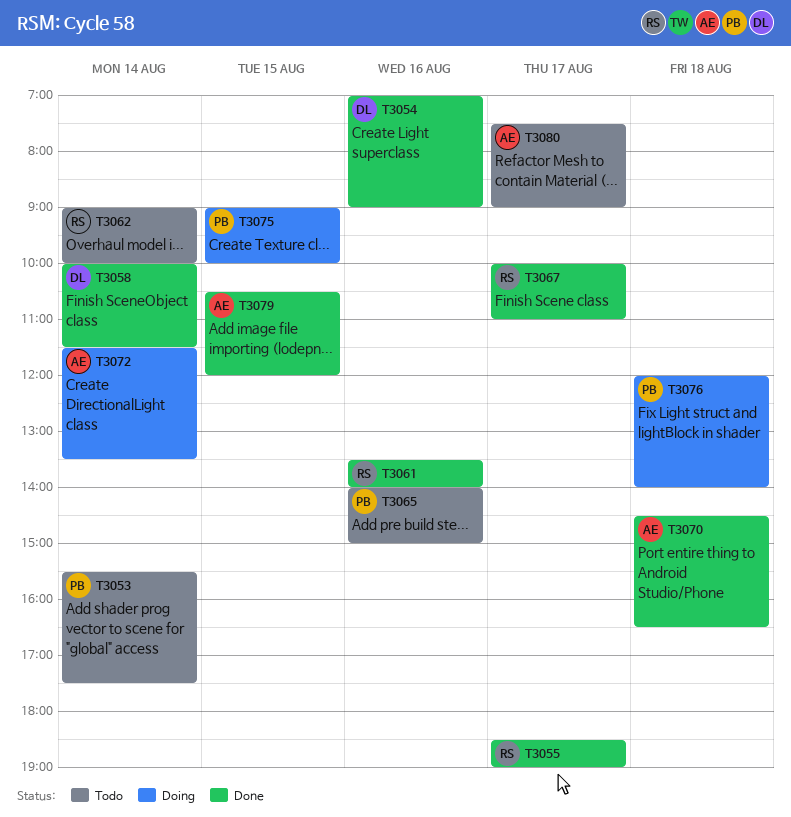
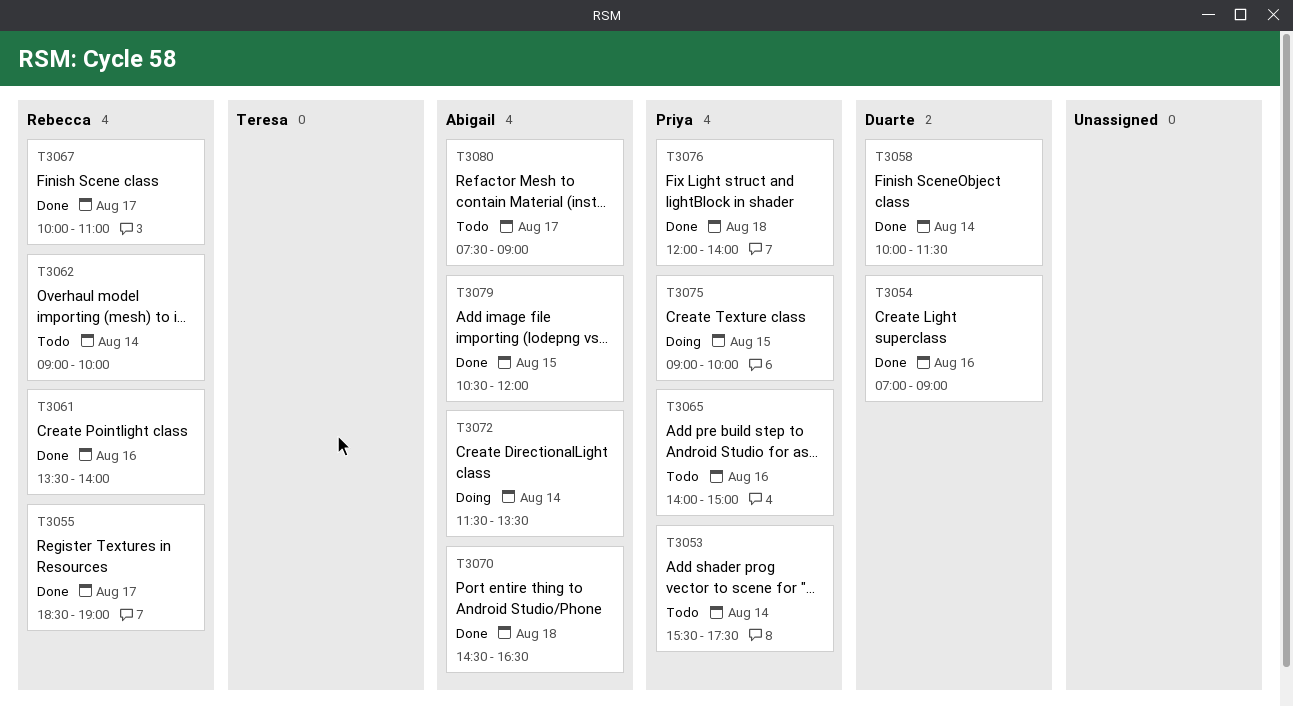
T3076, status: Doing -> Done

